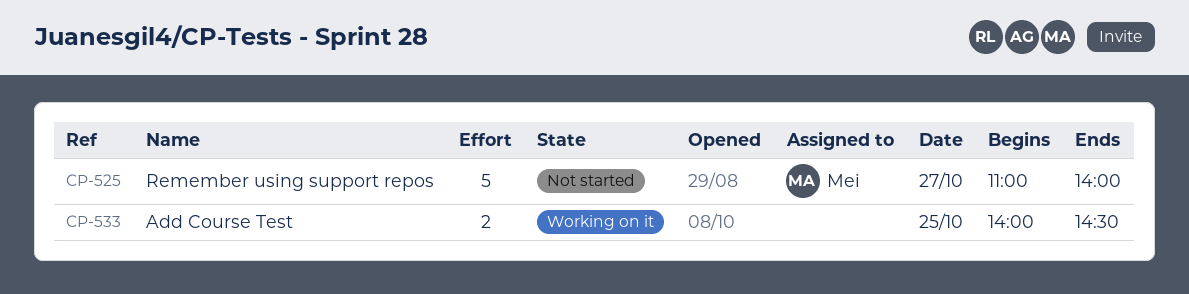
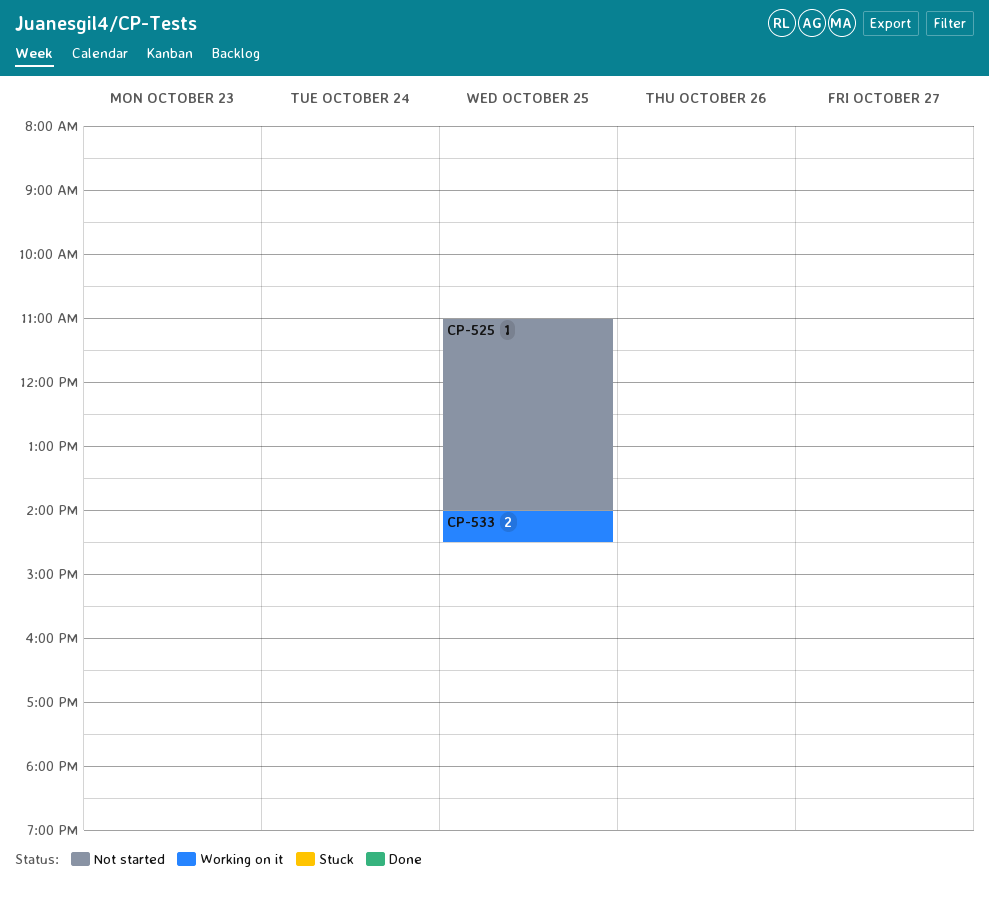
CP-525, estimate: 5 -> 1
CP-525, day: Oct 27 -> Oct 25

